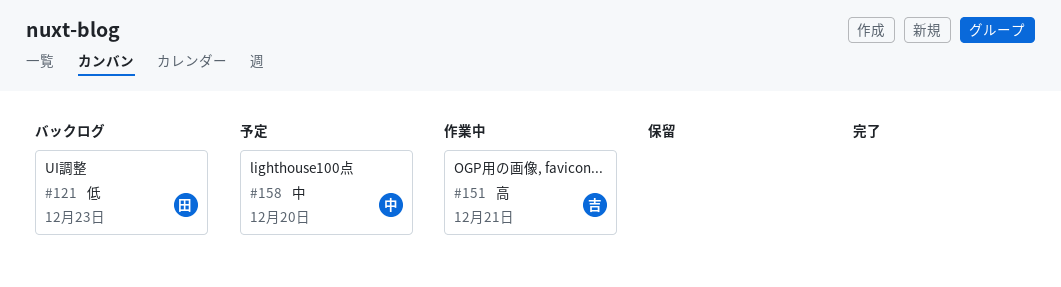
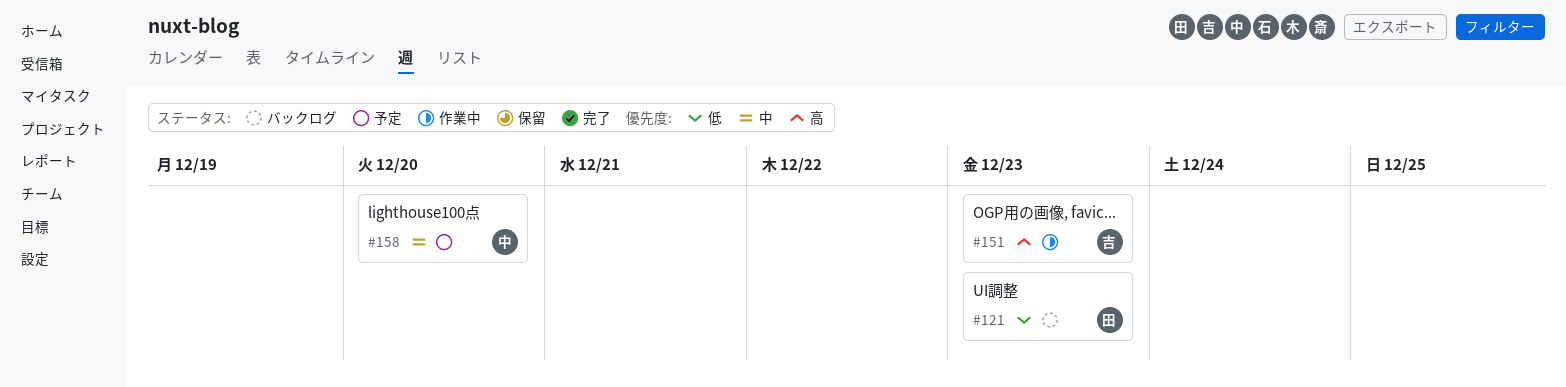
#151, due: Dec 21 -> Dec 23

